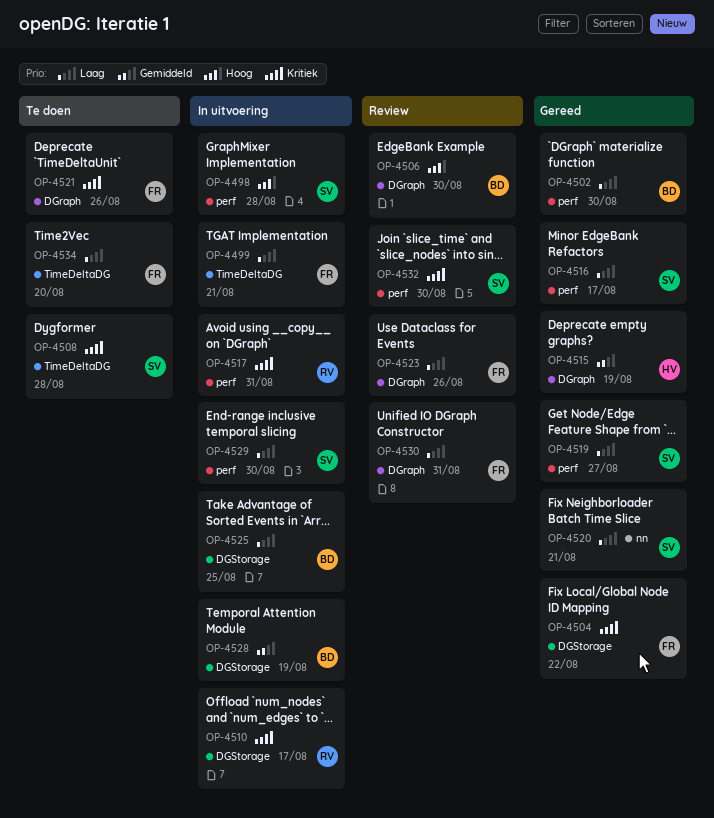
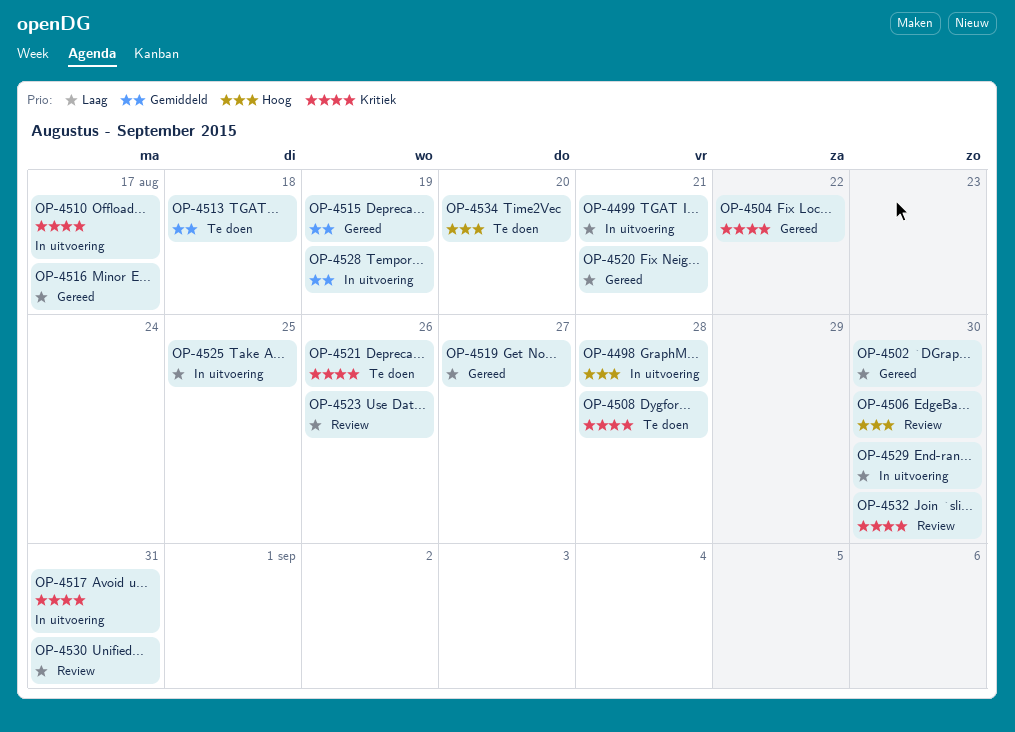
OP-4513: none -> present
OP-4534, priority: Laag -> Hoog

